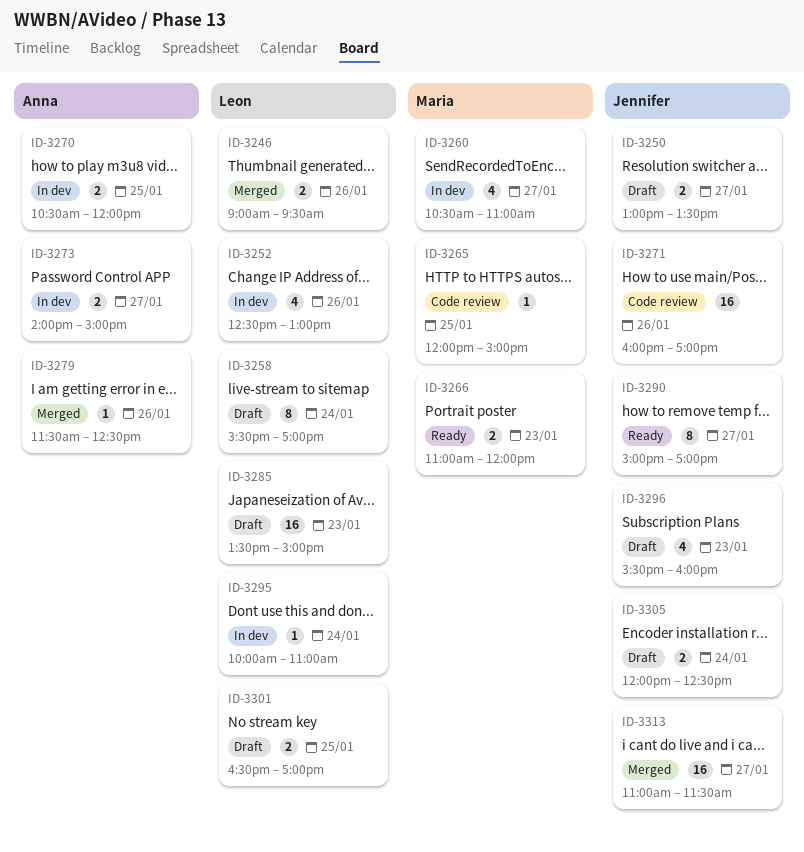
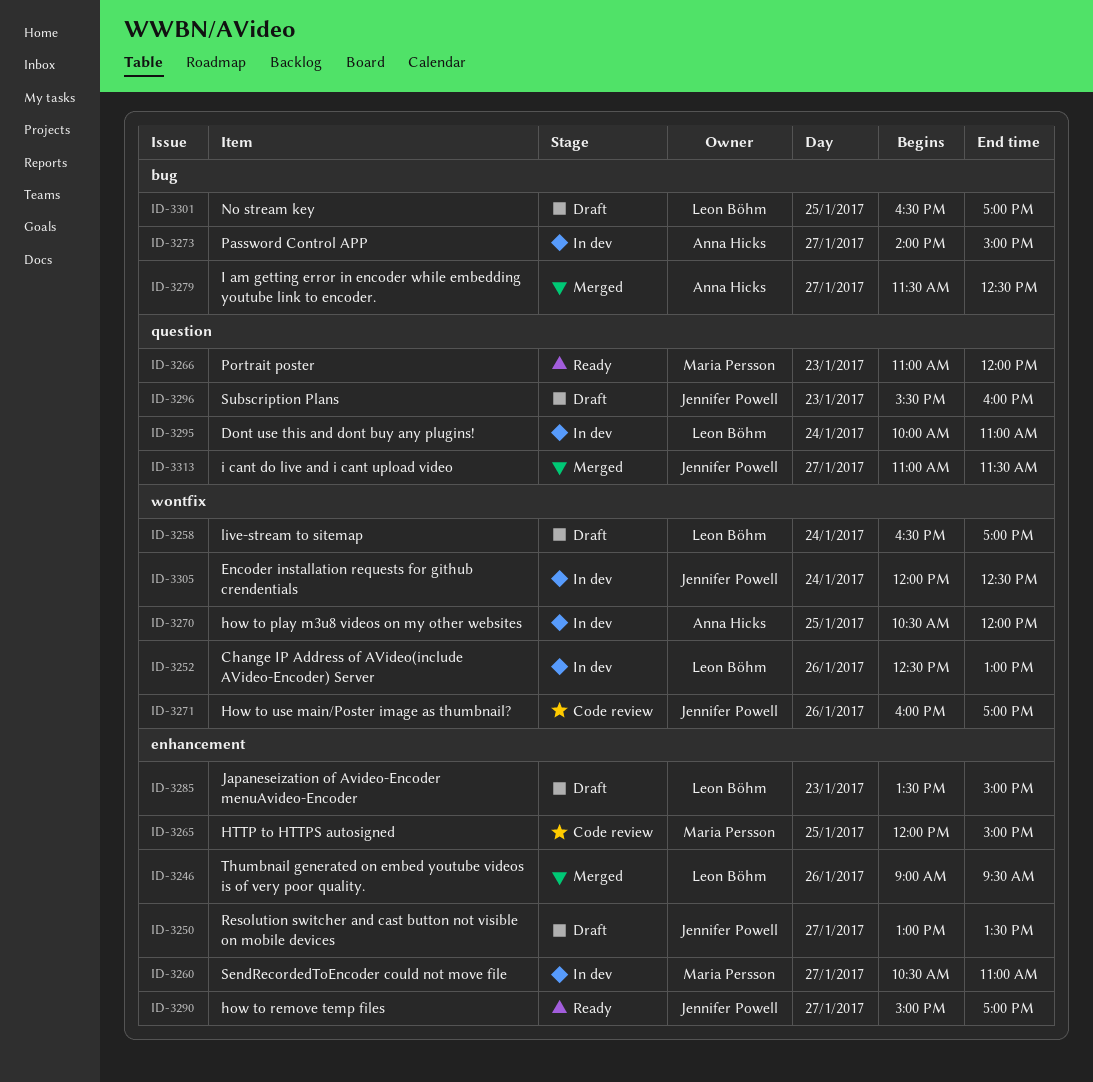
ID-3258, begins: 15:30 -> 16:30
ID-3279, day: Jan 26 -> Jan 27
ID-3305, status: Draft -> In dev

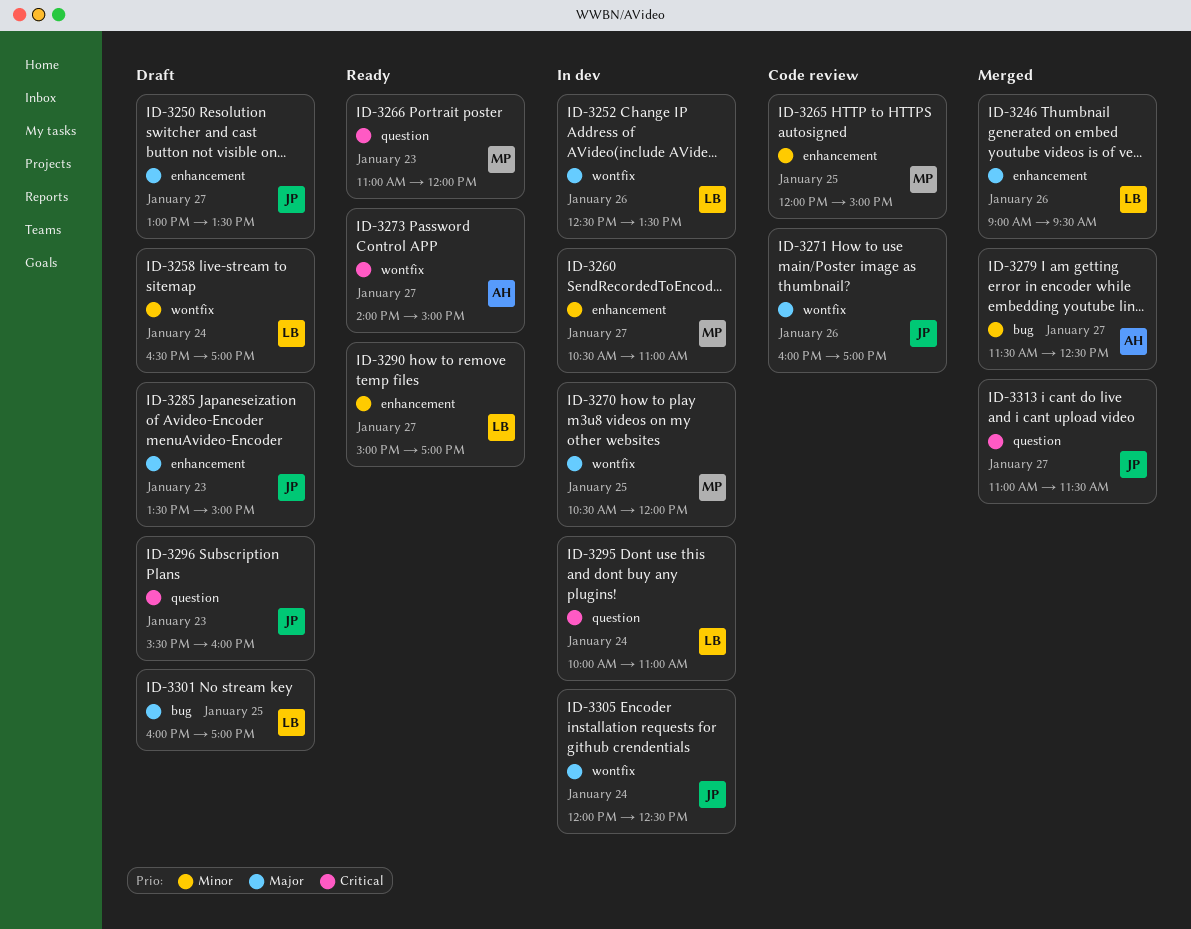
ID-3252, ends: 13:00 -> 13:30
ID-3270, owner: Anna Hicks -> Maria Persson
ID-3273, status: In dev -> Ready
ID-3273, label: bug -> wontfix
ID-3285, owner: Leon Böhm -> Jennifer Powell
ID-3290, owner: Jennifer Powell -> Leon Böhm
ID-3301, begins: 16:30 -> 16:00

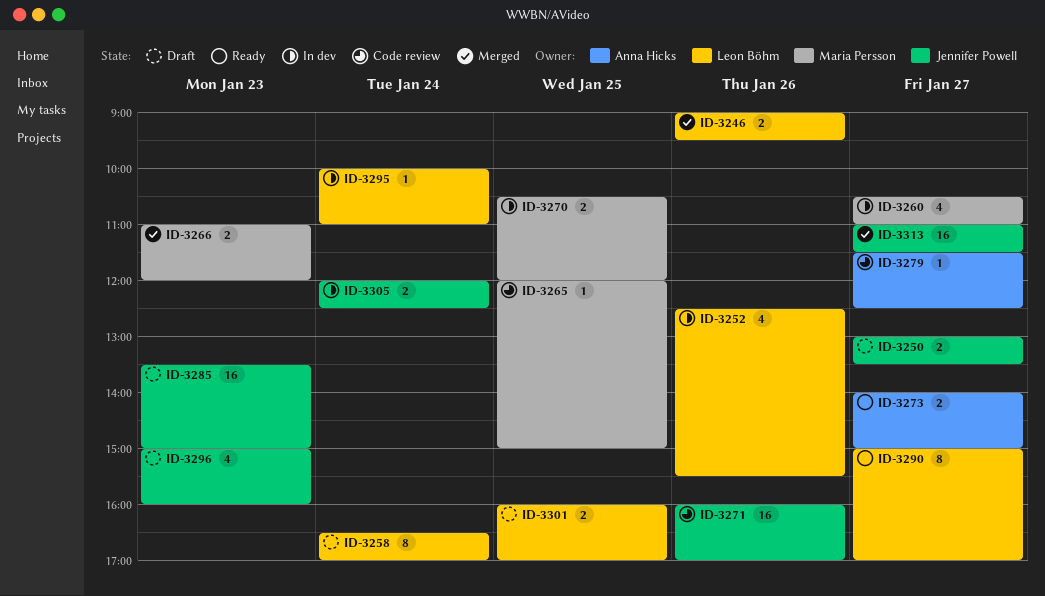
ID-3252, ends: 13:30 -> 15:30
ID-3266, status: Ready -> Merged
ID-3279, status: Merged -> Code review
ID-3296, begins: 15:30 -> 15:00

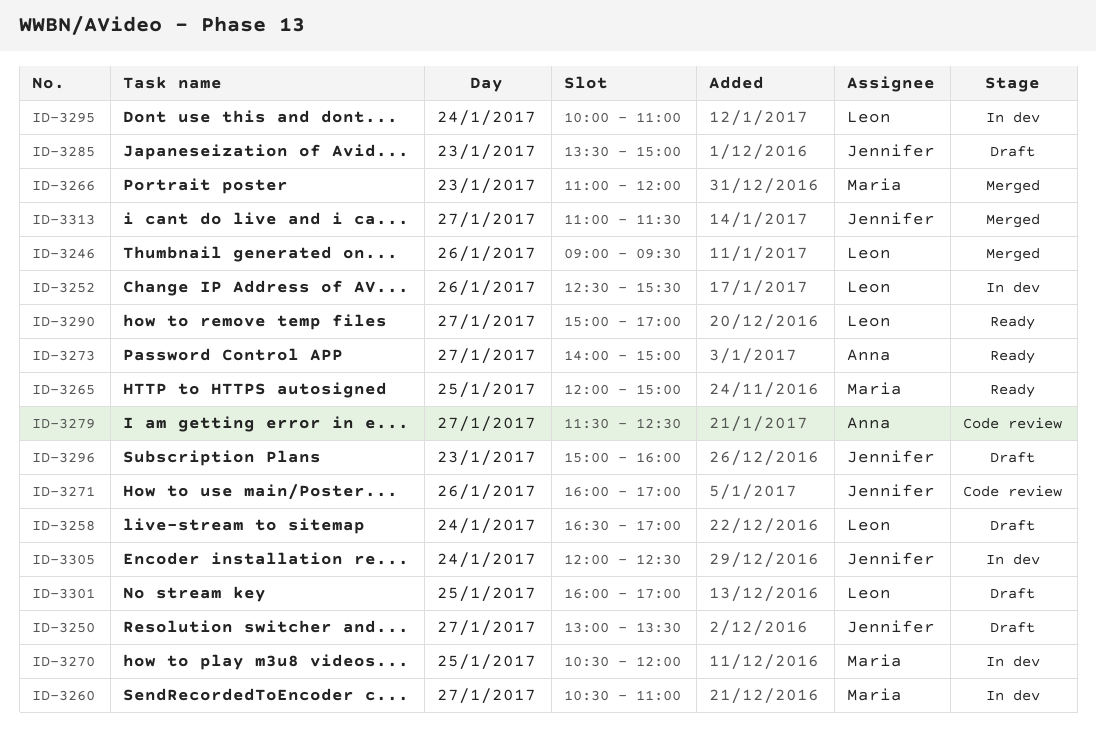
ID-3265, status: Code review -> Ready

